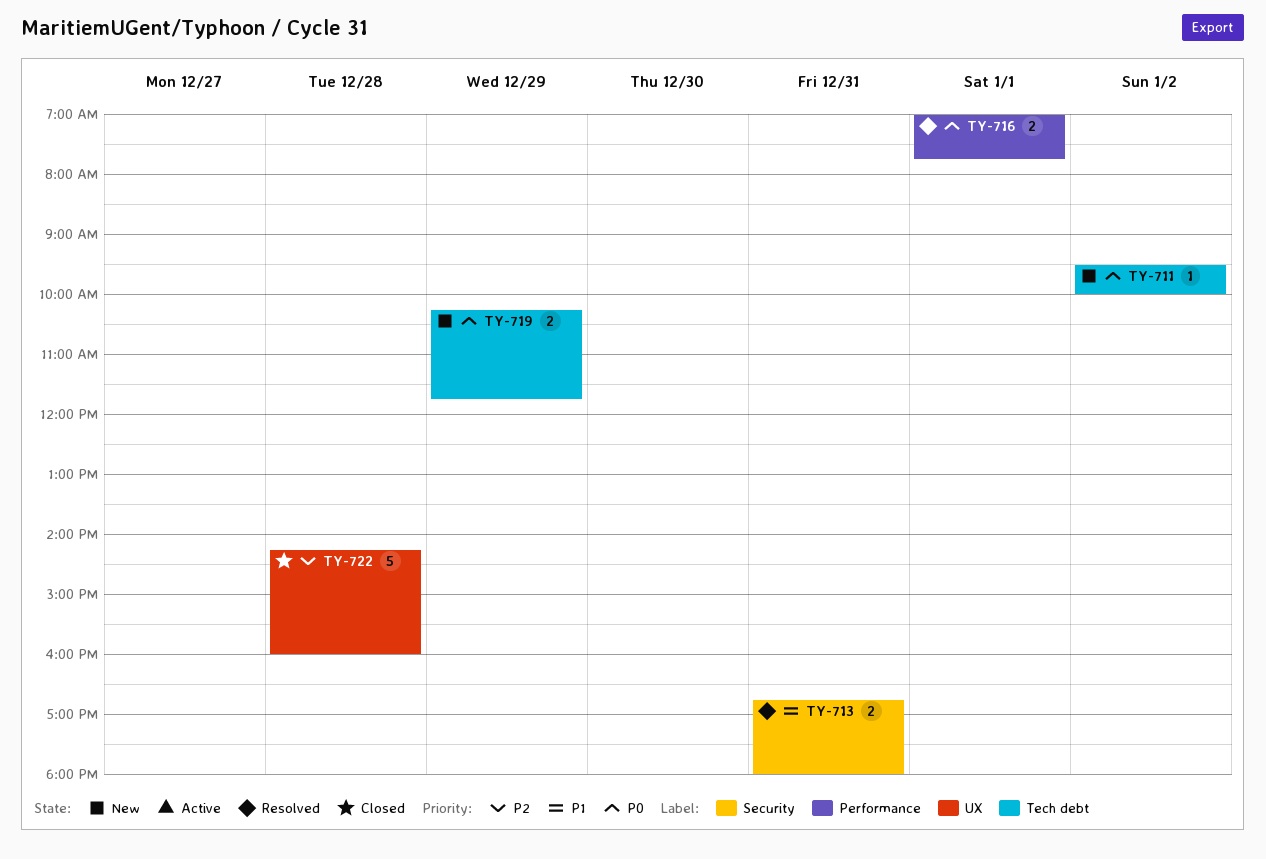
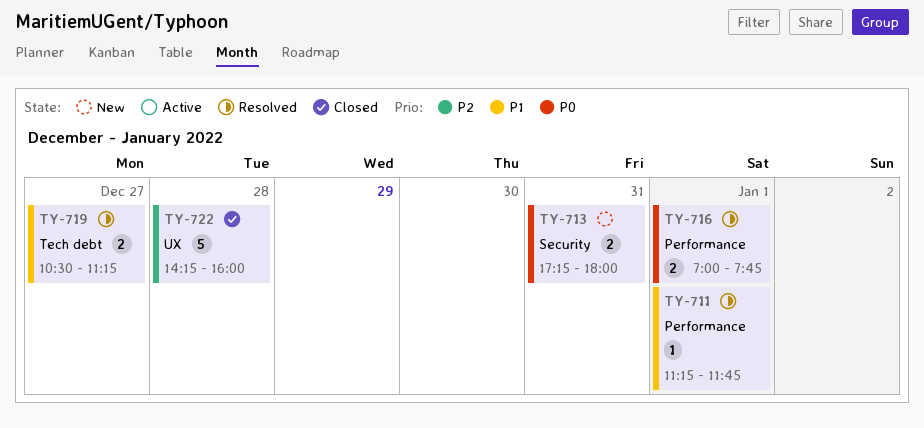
TY-711, status: New -> Resolved
TY-711, priority: P0 -> P1
TY-711, label: Tech debt -> Performance
TY-711, day: Jan 2 -> Jan 1
TY-711, begins: 09:30 -> 11:15
TY-711, ends: 10:00 -> 11:45
TY-713, status: Resolved -> New
TY-713, priority: P1 -> P0
TY-713, begins: 16:45 -> 17:15
TY-719, status: New -> Resolved
TY-719, priority: P0 -> P1
TY-719, day: Dec 29 -> Dec 27
TY-719, begins: 10:15 -> 10:30
TY-719, ends: 11:45 -> 11:15

